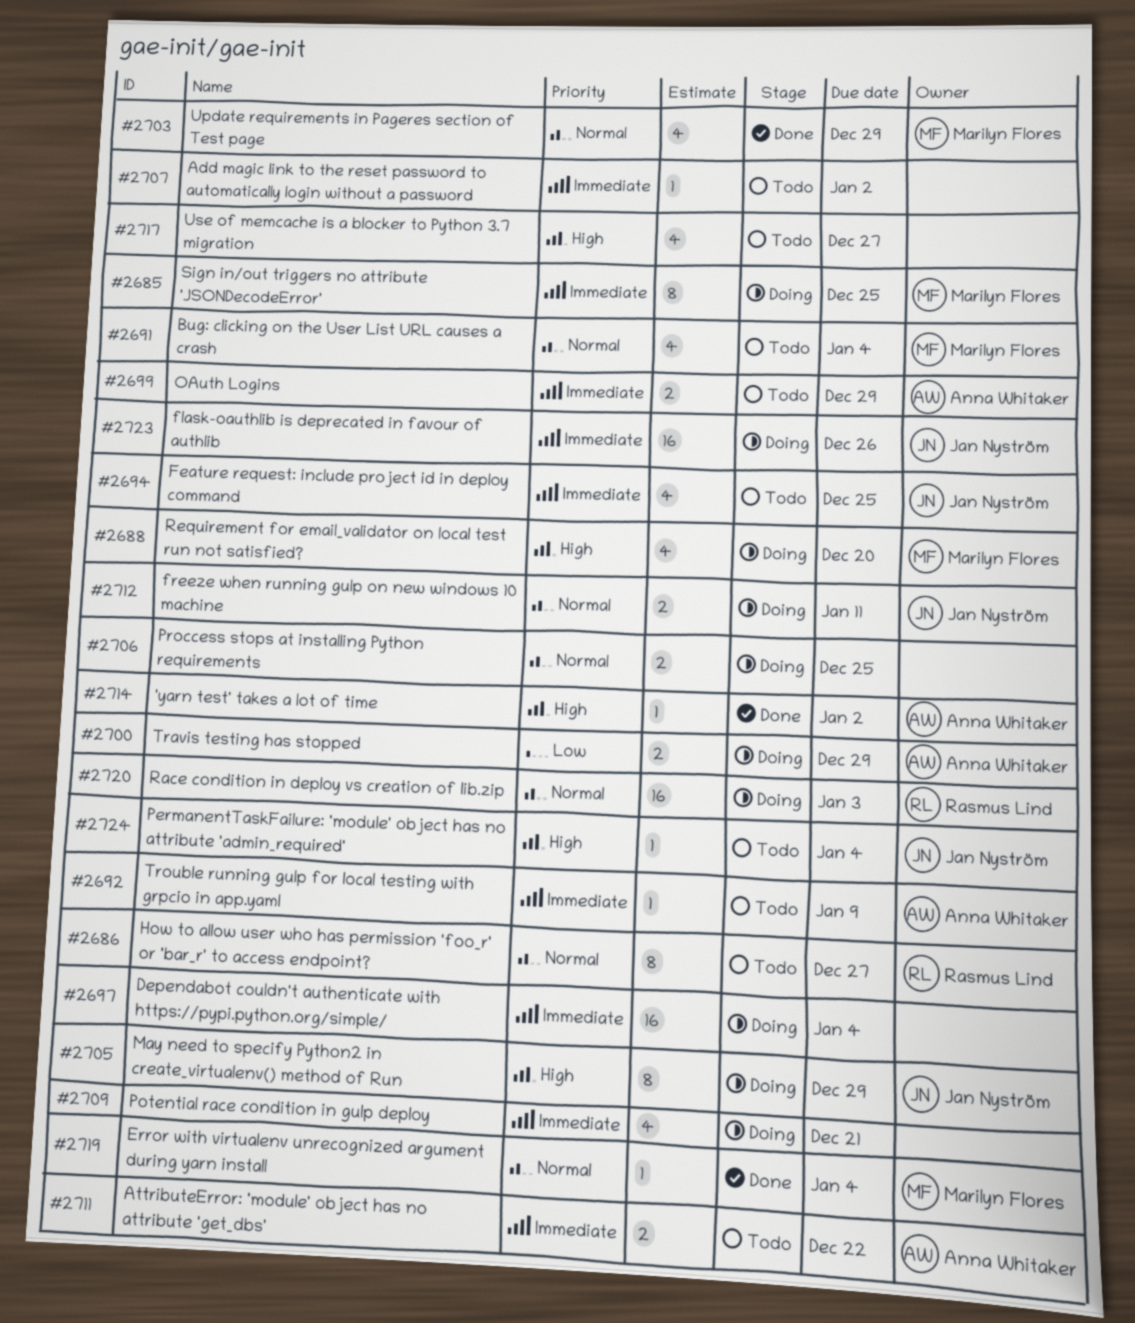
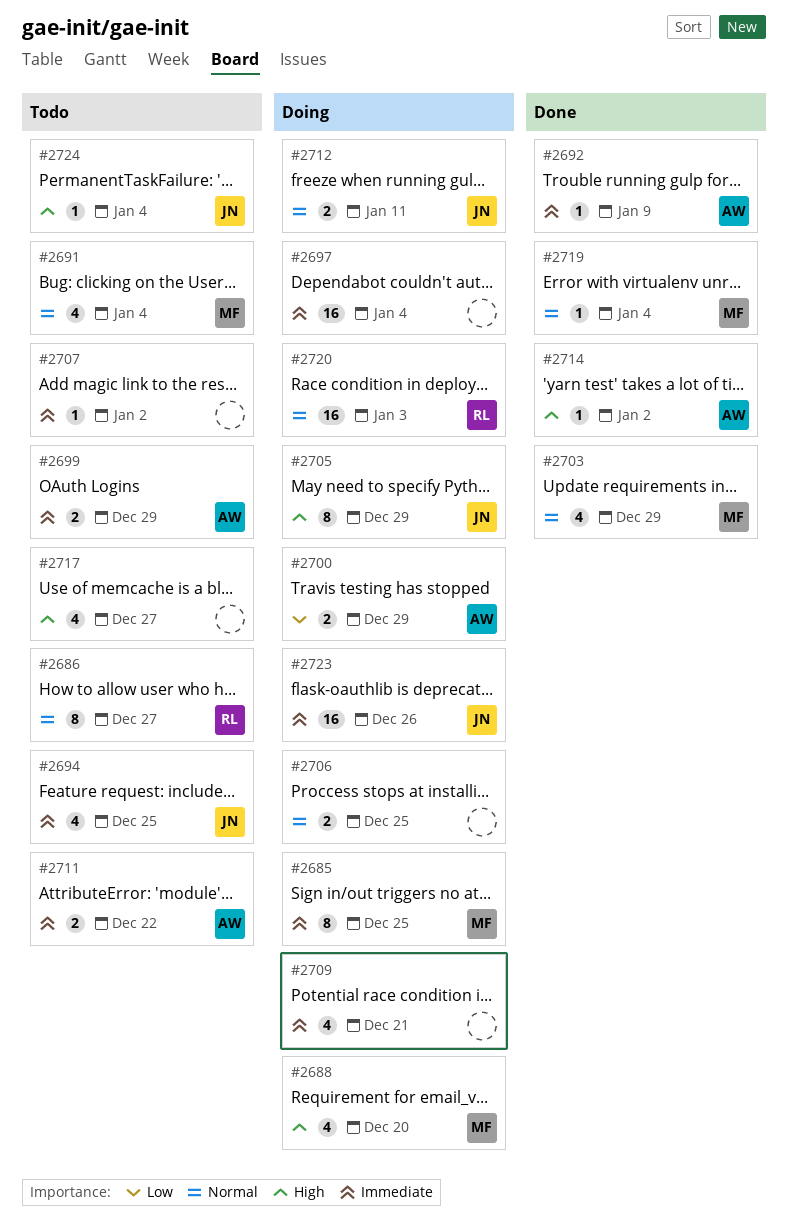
#2692, status: Todo -> Done

